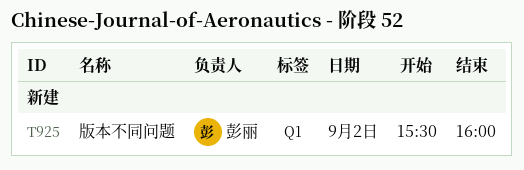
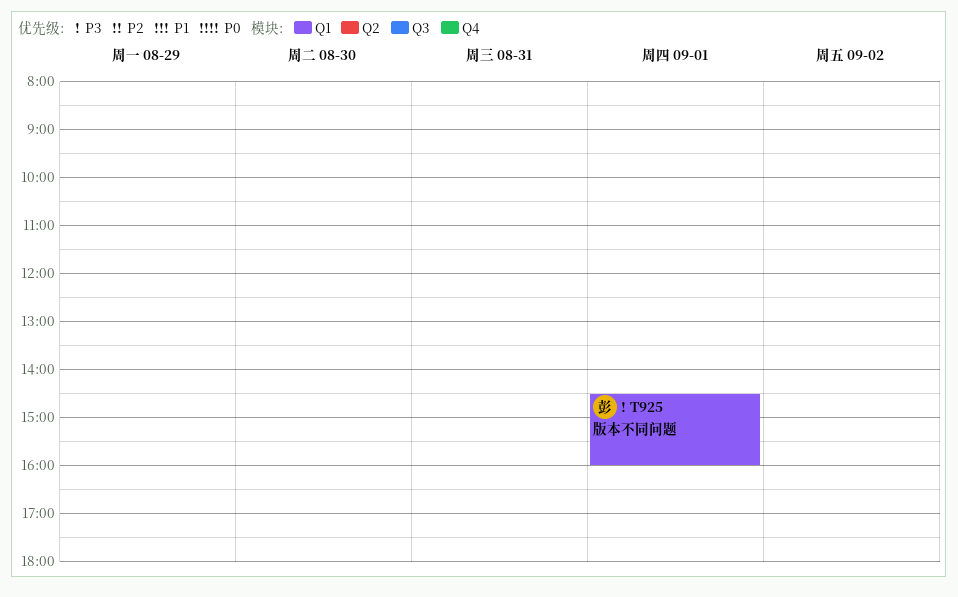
T925, day: Sep 2 -> Sep 1
T925, begins: 15:30 -> 14:30

